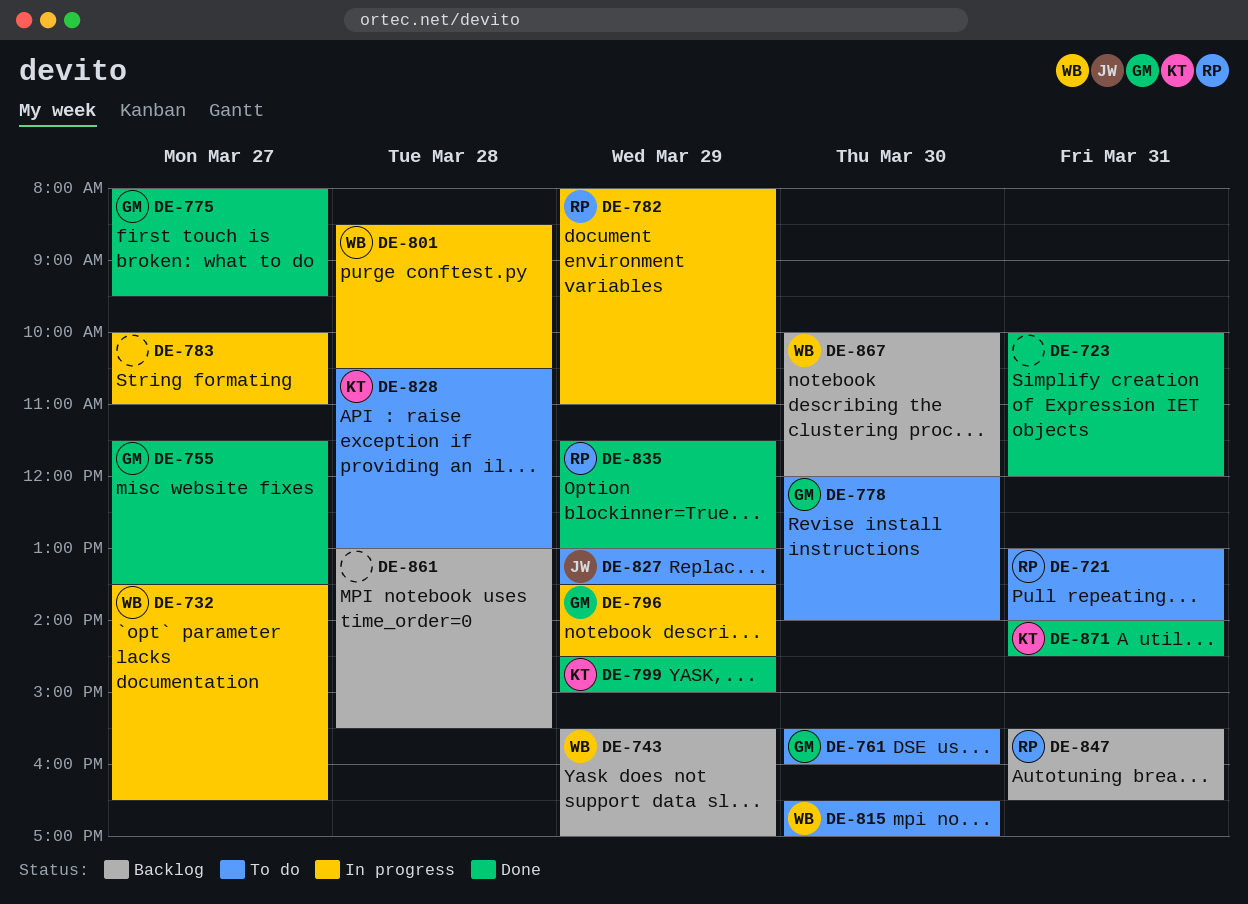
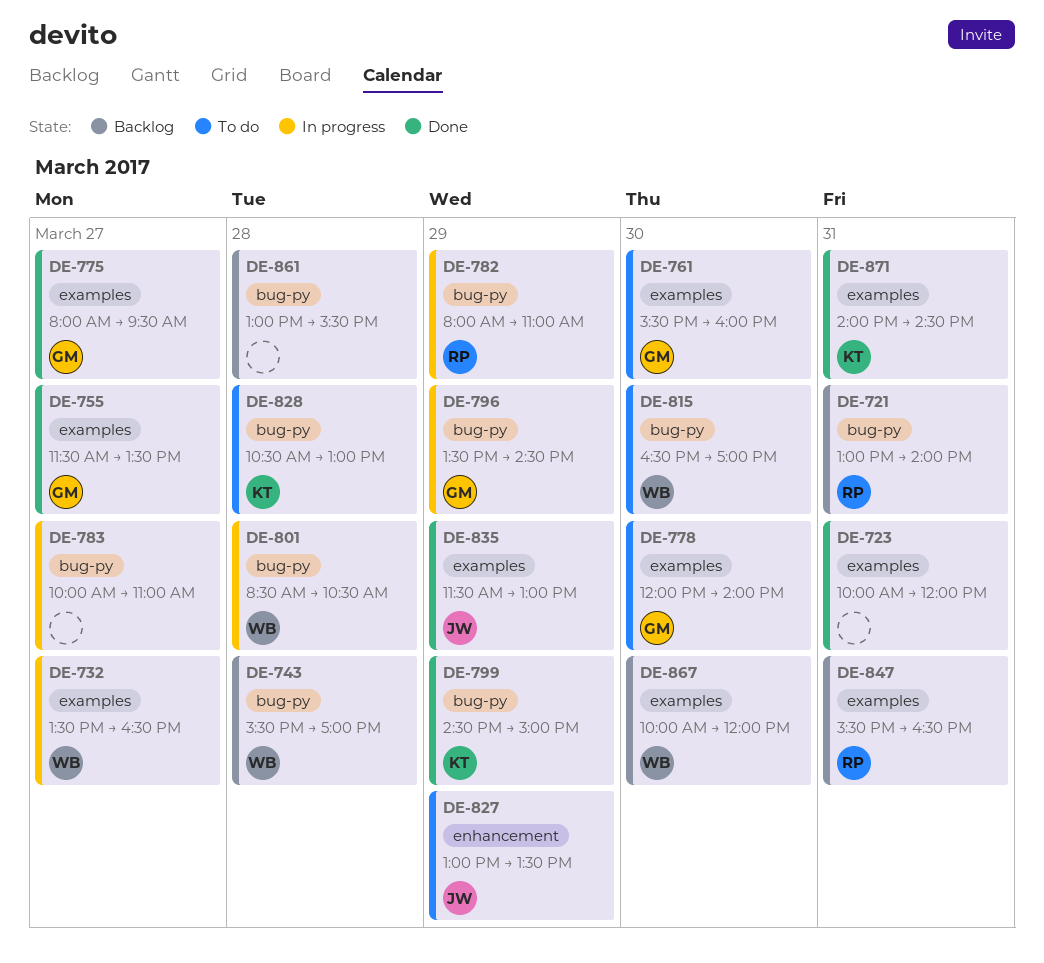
DE-721, status: To do -> Backlog
DE-743, day: Mar 29 -> Mar 28
DE-835, owner: RP -> JW

